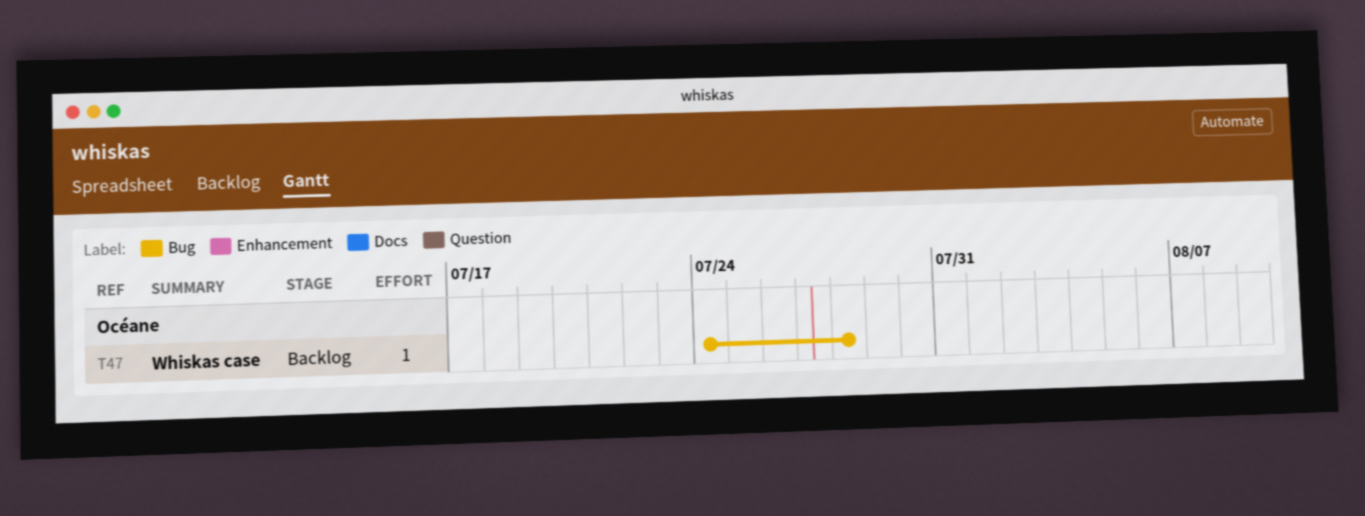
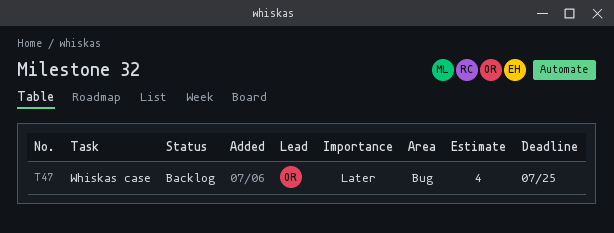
T47, estimate: 1 -> 4
T47, due: Jul 28 -> Jul 25

